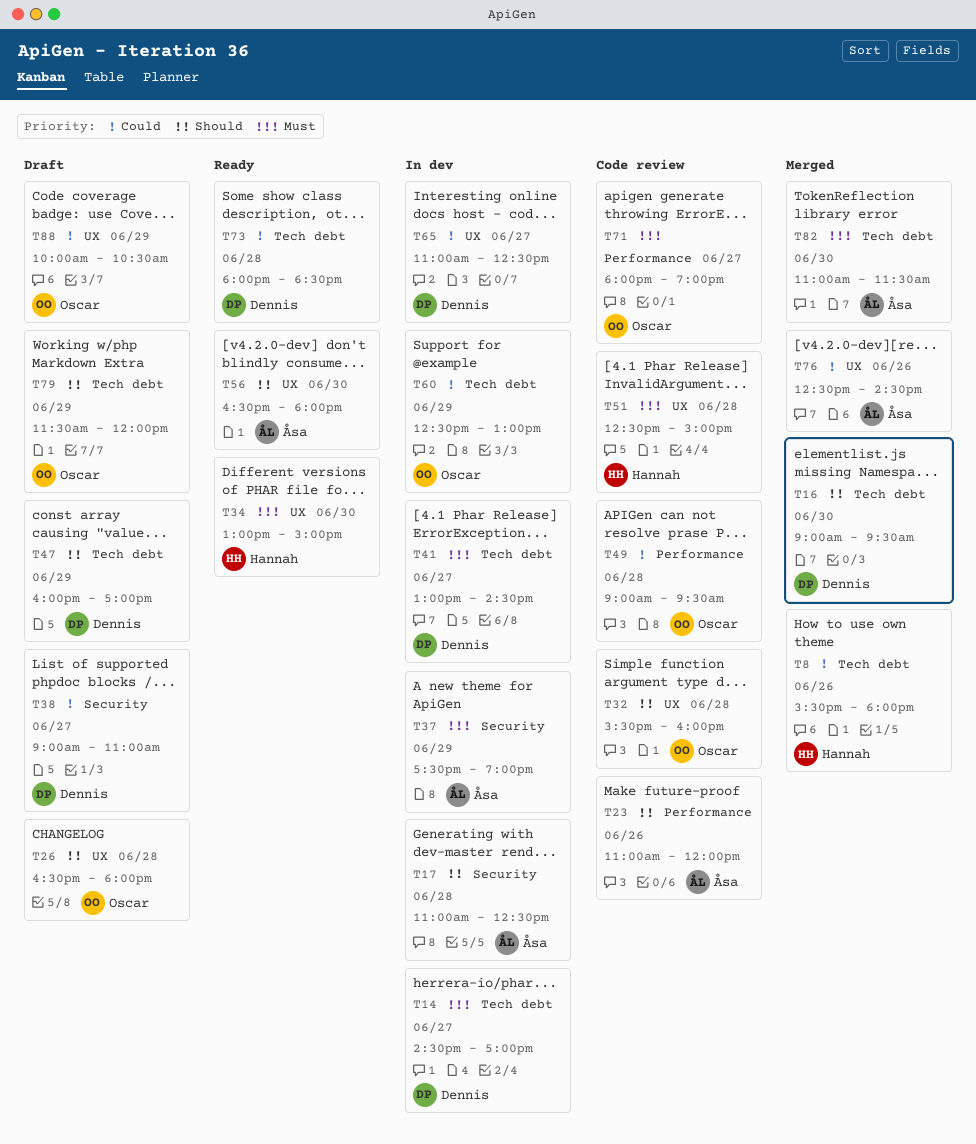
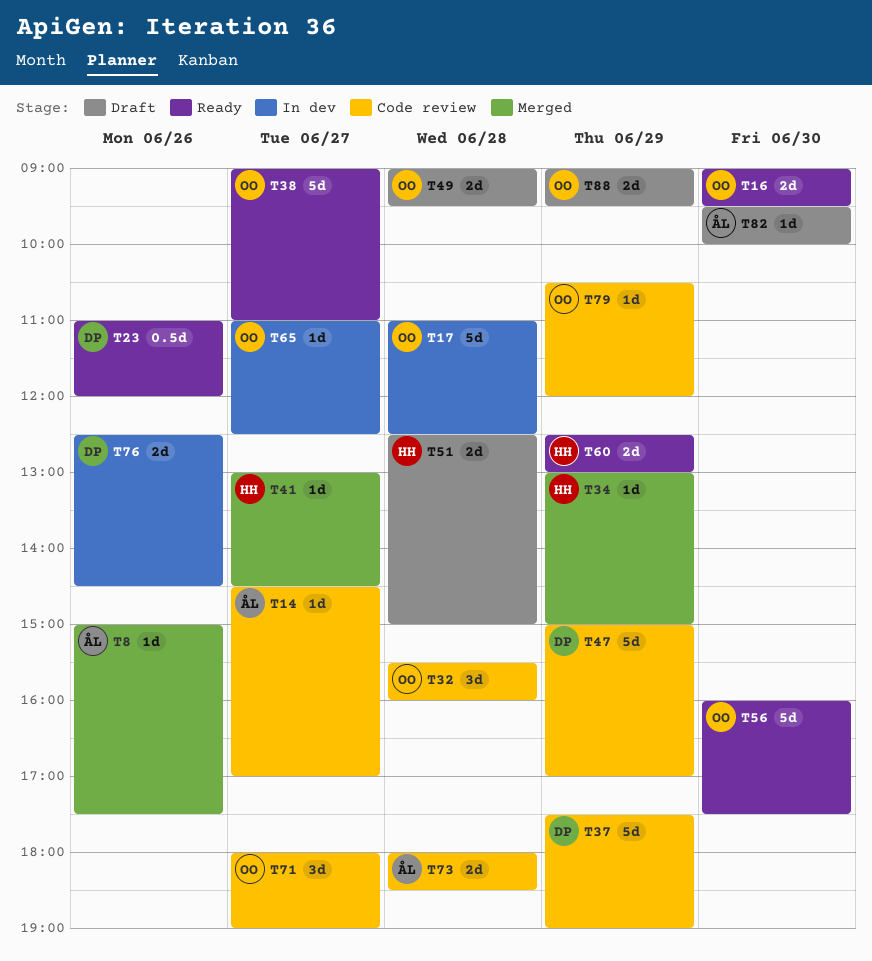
T8, owner: Hannah -> Åsa
T8, begins: 15:30 -> 15:00
T8, ends: 18:00 -> 17:30
T14, status: In dev -> Code review
T14, owner: Dennis -> Åsa
T16, status: Merged -> Ready
T16, owner: Dennis -> Oscar
T17, owner: Åsa -> Oscar
T23, status: Code review -> Ready
T23, owner: Åsa -> Dennis
T26: present -> none
T34, status: Ready -> Merged
T34, day: Jun 30 -> Jun 29
T37, status: In dev -> Code review
T37, owner: Åsa -> Dennis
T38, status: Draft -> Ready
T38, owner: Dennis -> Oscar
T41, status: In dev -> Merged
T41, owner: Dennis -> Hannah
T47, status: Draft -> Code review
T47, begins: 16:00 -> 15:00
T49, status: Code review -> Draft
T51, status: Code review -> Draft
T56, owner: Åsa -> Oscar
T56, begins: 16:30 -> 16:00
T56, ends: 18:00 -> 17:30
T60, status: In dev -> Ready
T60, owner: Oscar -> Hannah
T65, owner: Dennis -> Oscar
T73, status: Ready -> Code review
T73, owner: Dennis -> Åsa
T76, status: Merged -> In dev
T76, owner: Åsa -> Dennis
T79, status: Draft -> Code review
T79, begins: 11:30 -> 10:30
T82, status: Merged -> Draft
T82, begins: 11:00 -> 09:30
T82, ends: 11:30 -> 10:00
T88, begins: 10:00 -> 09:00
T88, ends: 10:30 -> 09:30

